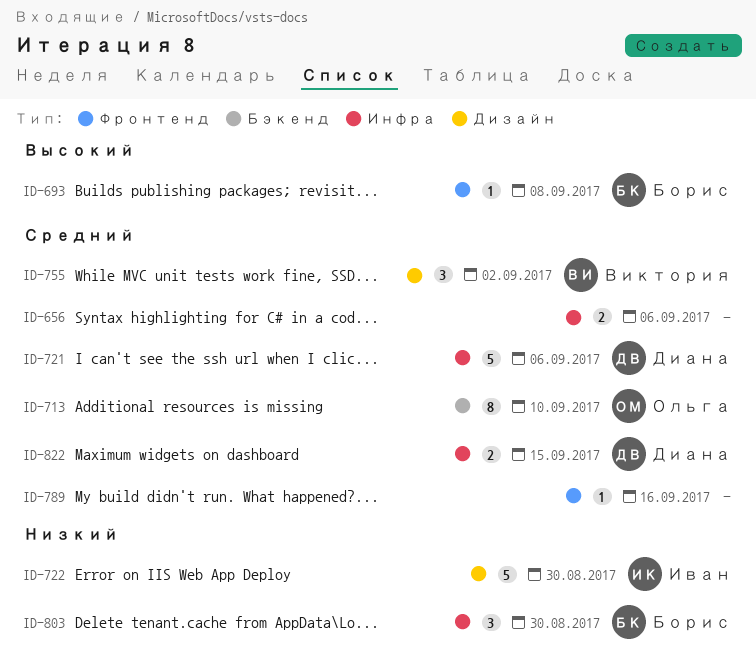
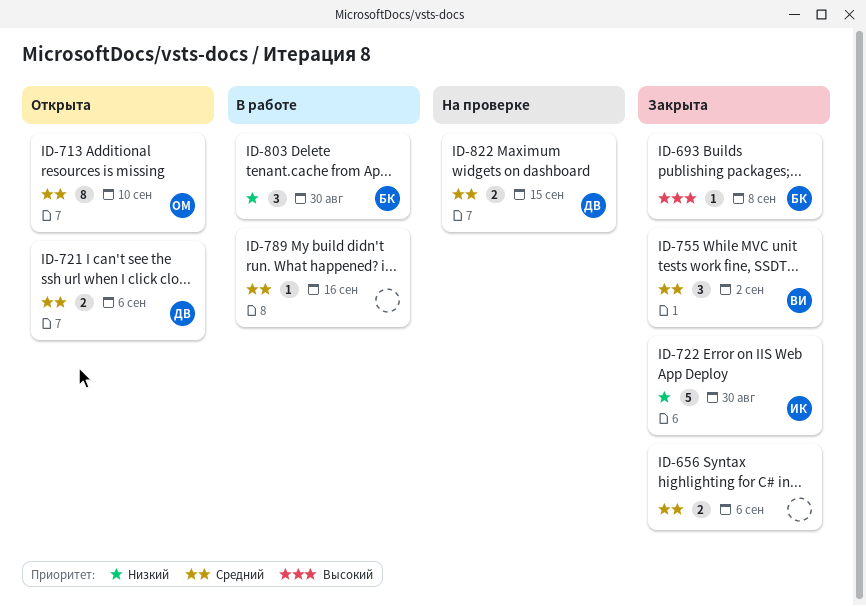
ID-721, estimate: 5 -> 2

